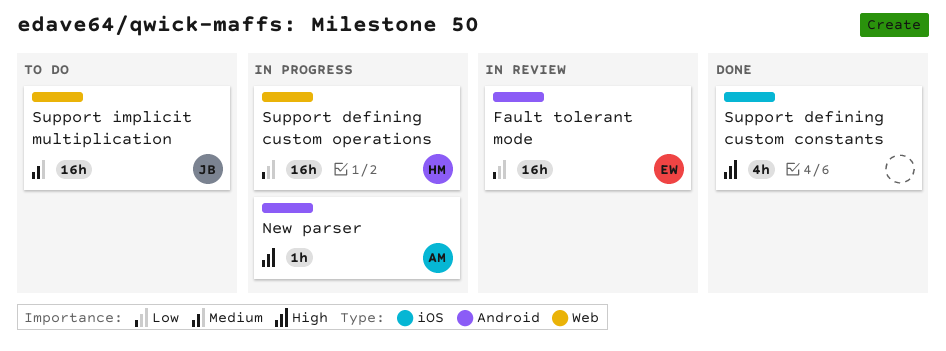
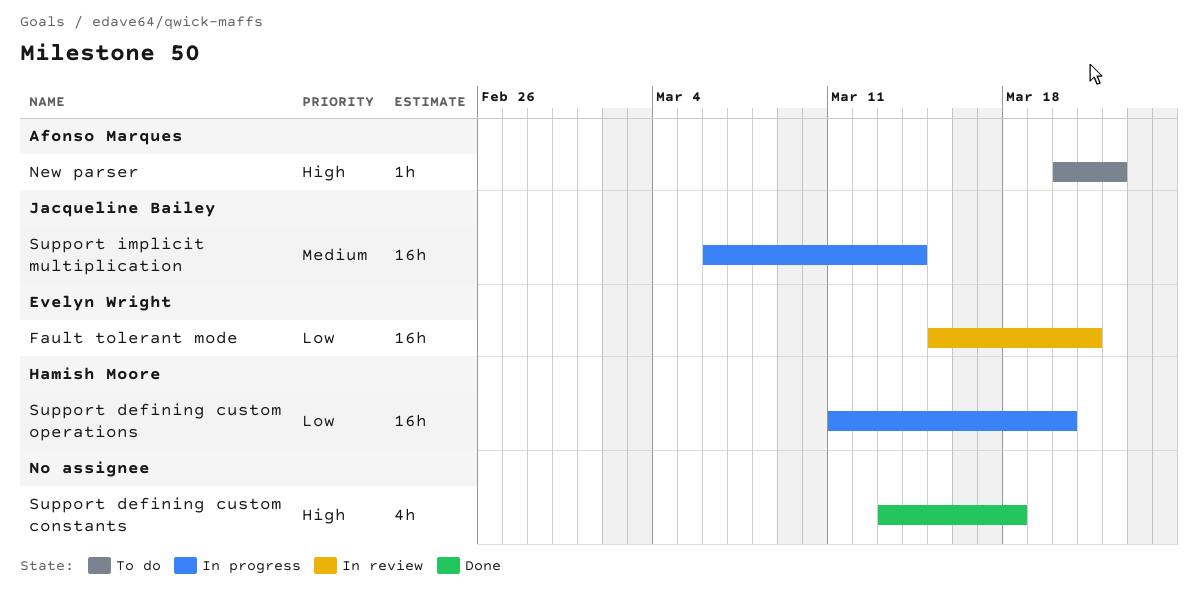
New parser, status: In progress -> To do
Support implicit multiplication, status: To do -> In progress

